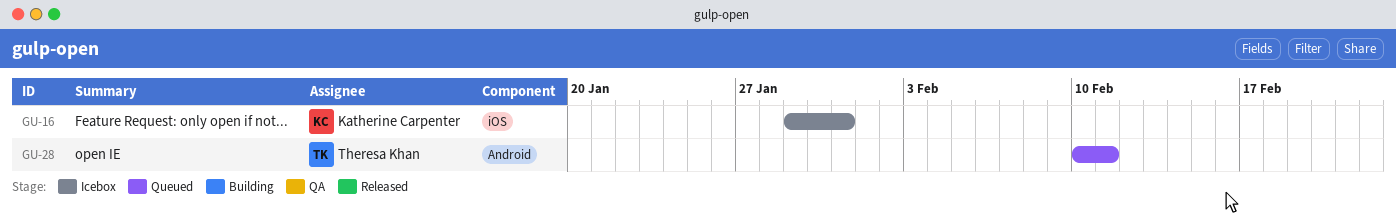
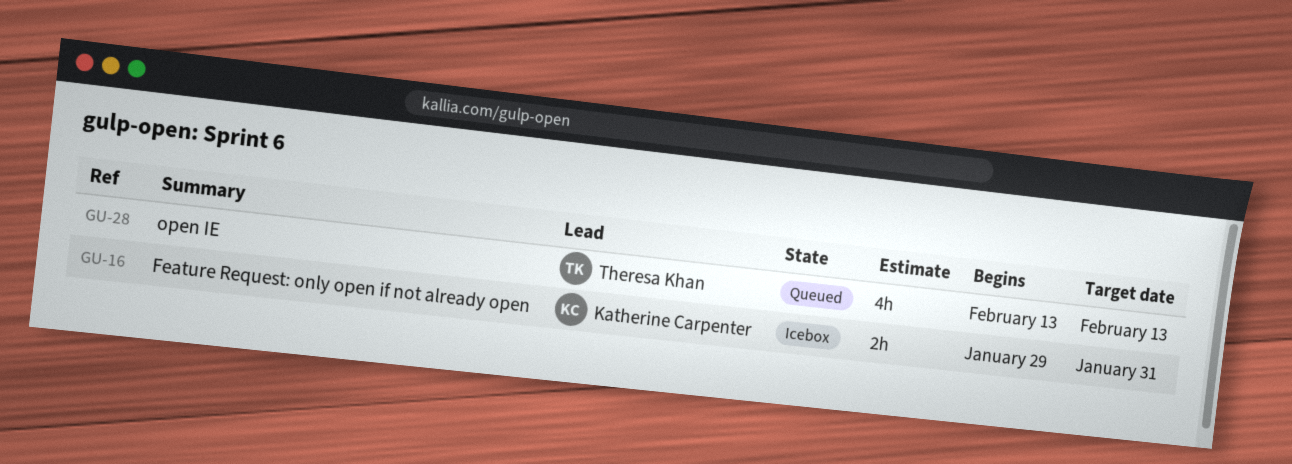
GU-28, start: Feb 10 -> Feb 13
GU-28, due: Feb 11 -> Feb 13

